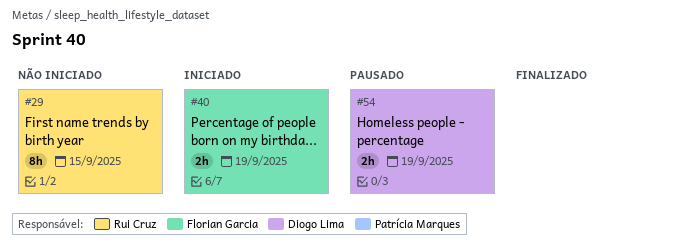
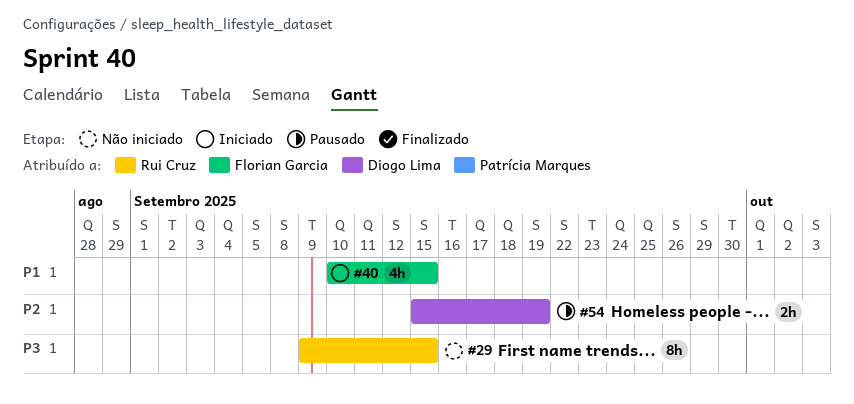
#40, estimate: 2h -> 4h
#40, due: Sep 19 -> Sep 15

